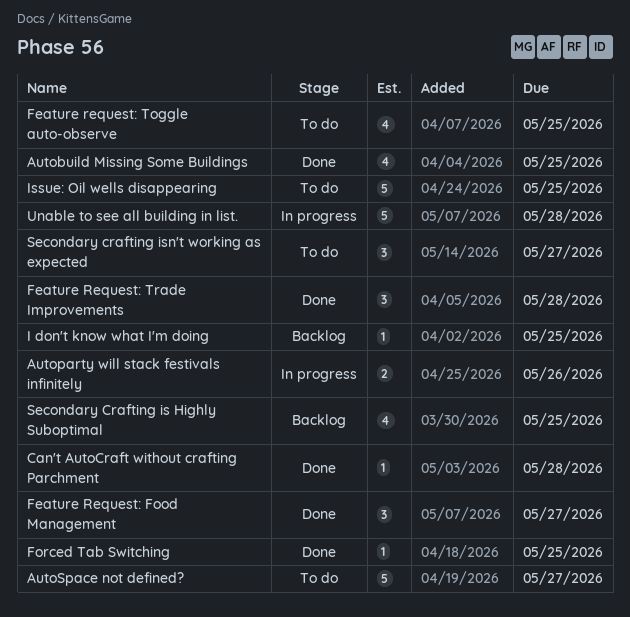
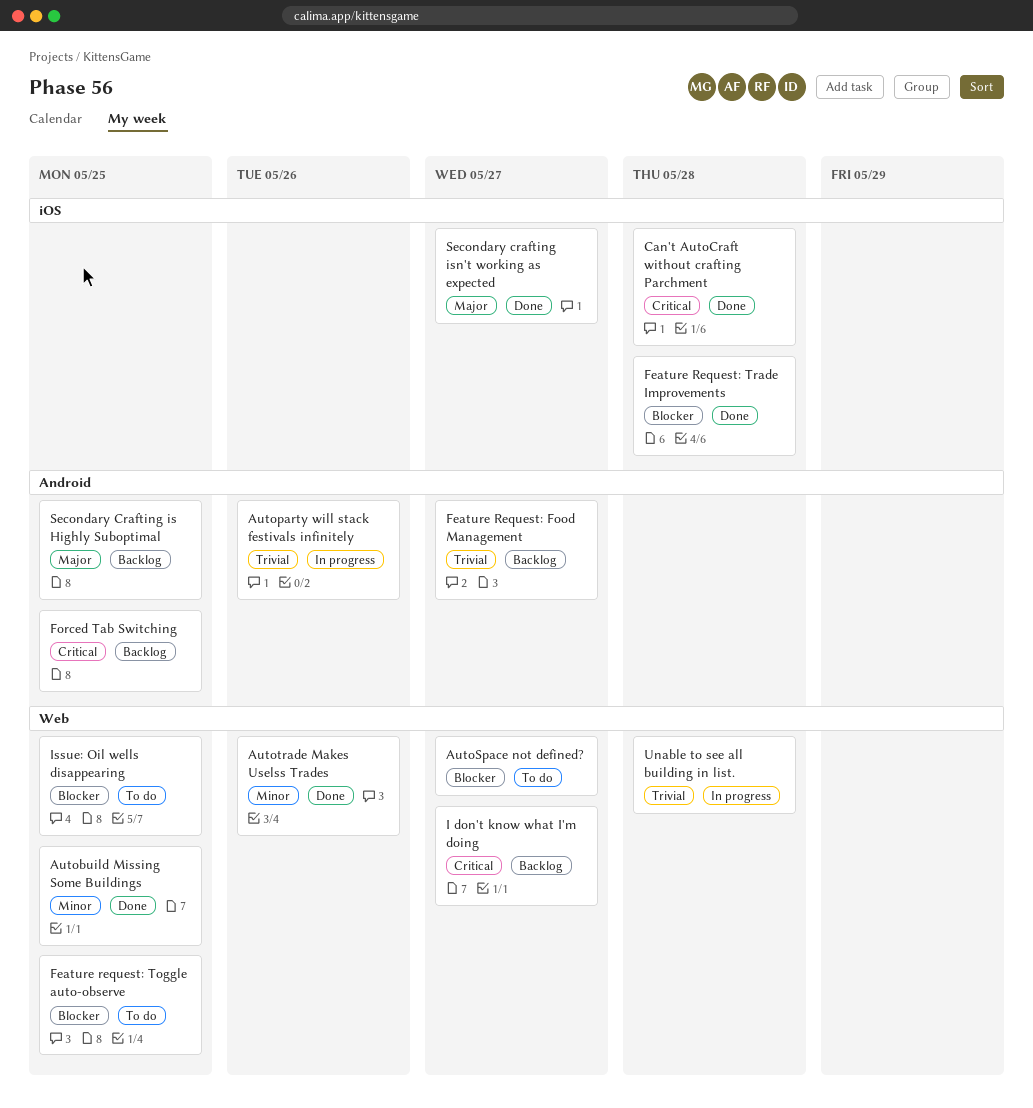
Autotrade Makes Uselss Trades: none -> present
Feature Request: Food Management, status: Done -> Backlog
Forced Tab Switching, status: Done -> Backlog
I don't know what I'm doing, due: May 25 -> May 27
Secondary crafting isn't working as expected, status: To do -> Done

